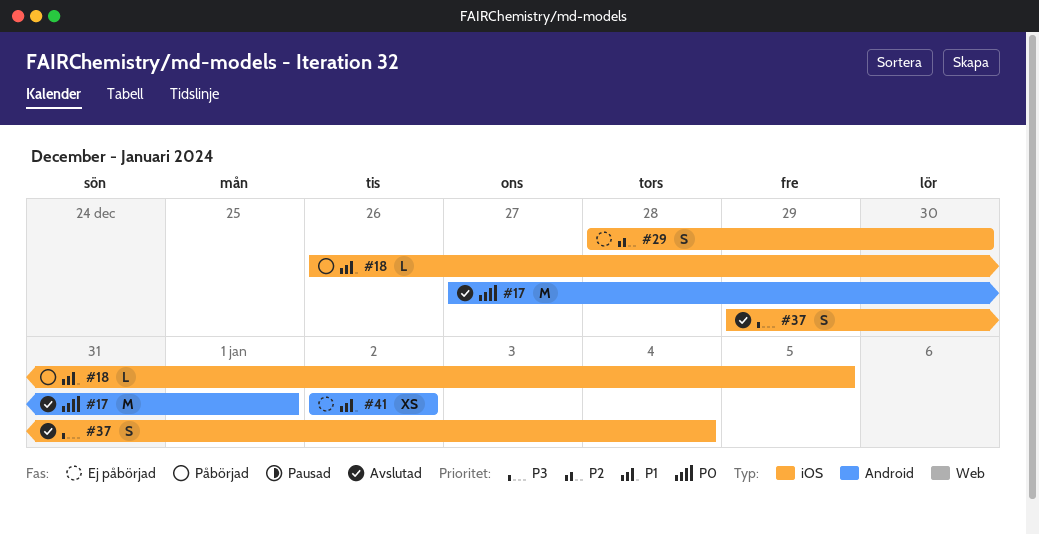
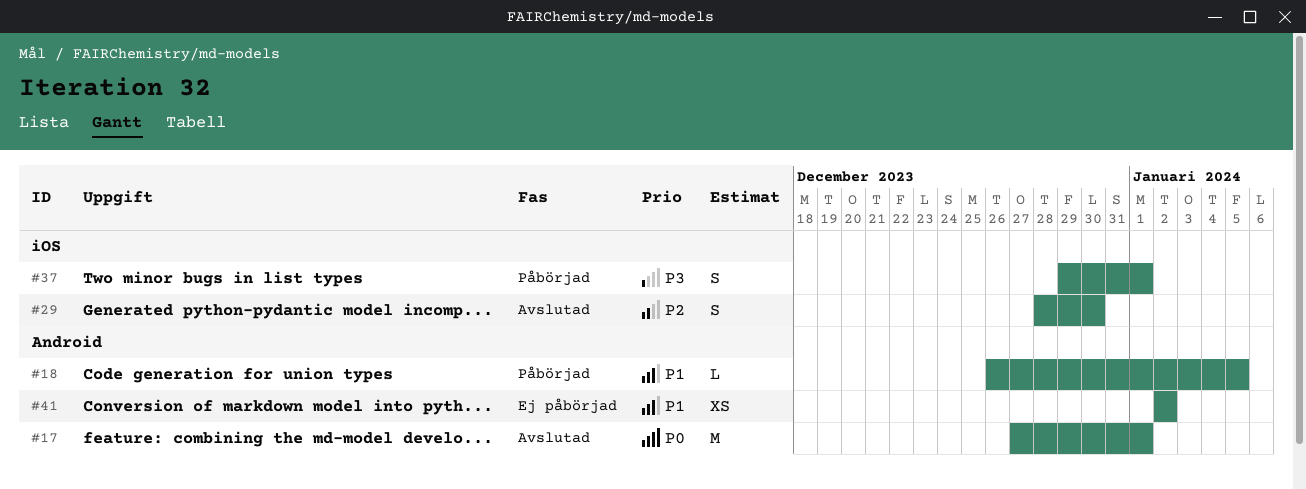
#18, label: iOS -> Android
#29, status: Ej påbörjad -> Avslutad
#37, status: Avslutad -> Påbörjad
#37, due: Jan 4 -> Jan 1

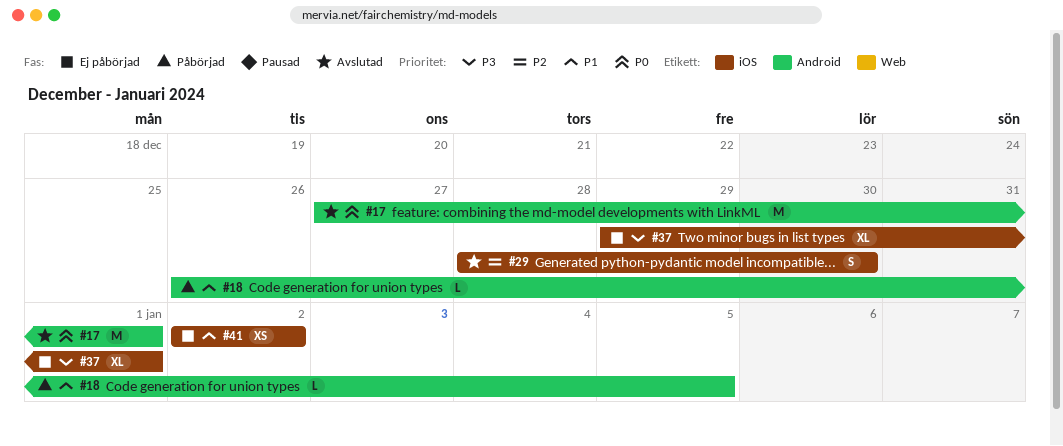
#37, status: Påbörjad -> Ej påbörjad
#37, estimate: S -> XL
#41, label: Android -> iOS

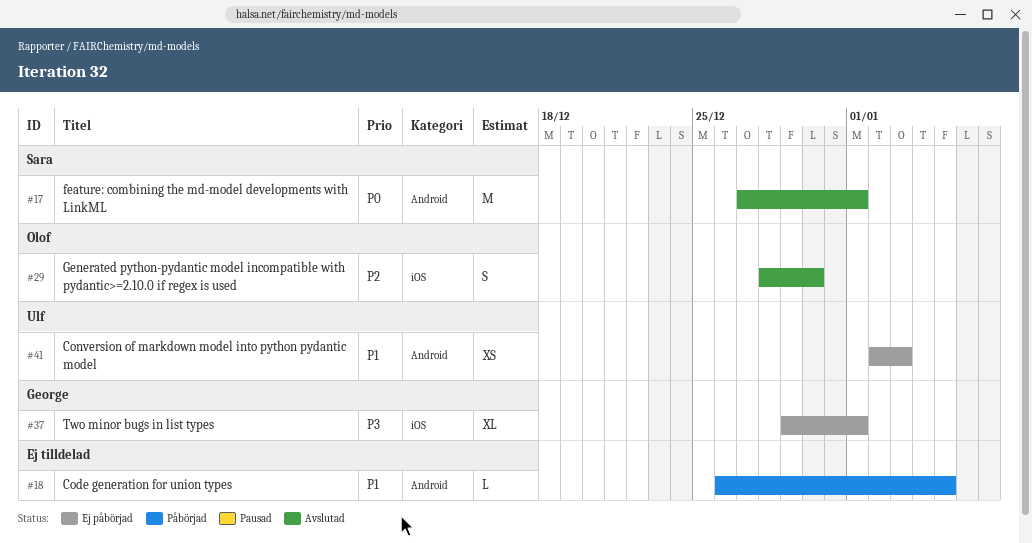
#41, label: iOS -> Android
#41, due: Jan 2 -> Jan 3

